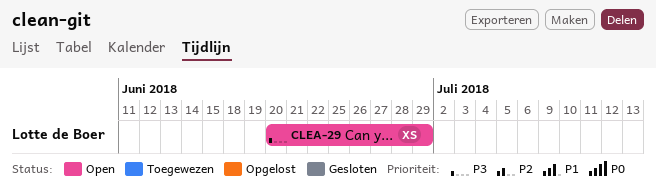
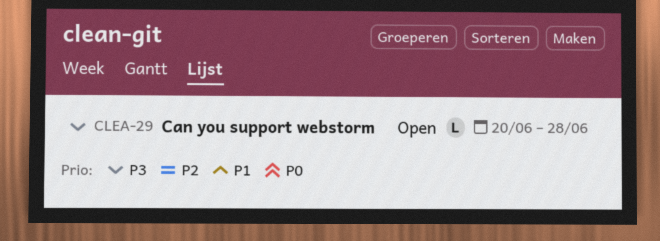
CLEA-29, estimate: XS -> L
CLEA-29, due: Jun 29 -> Jun 28

